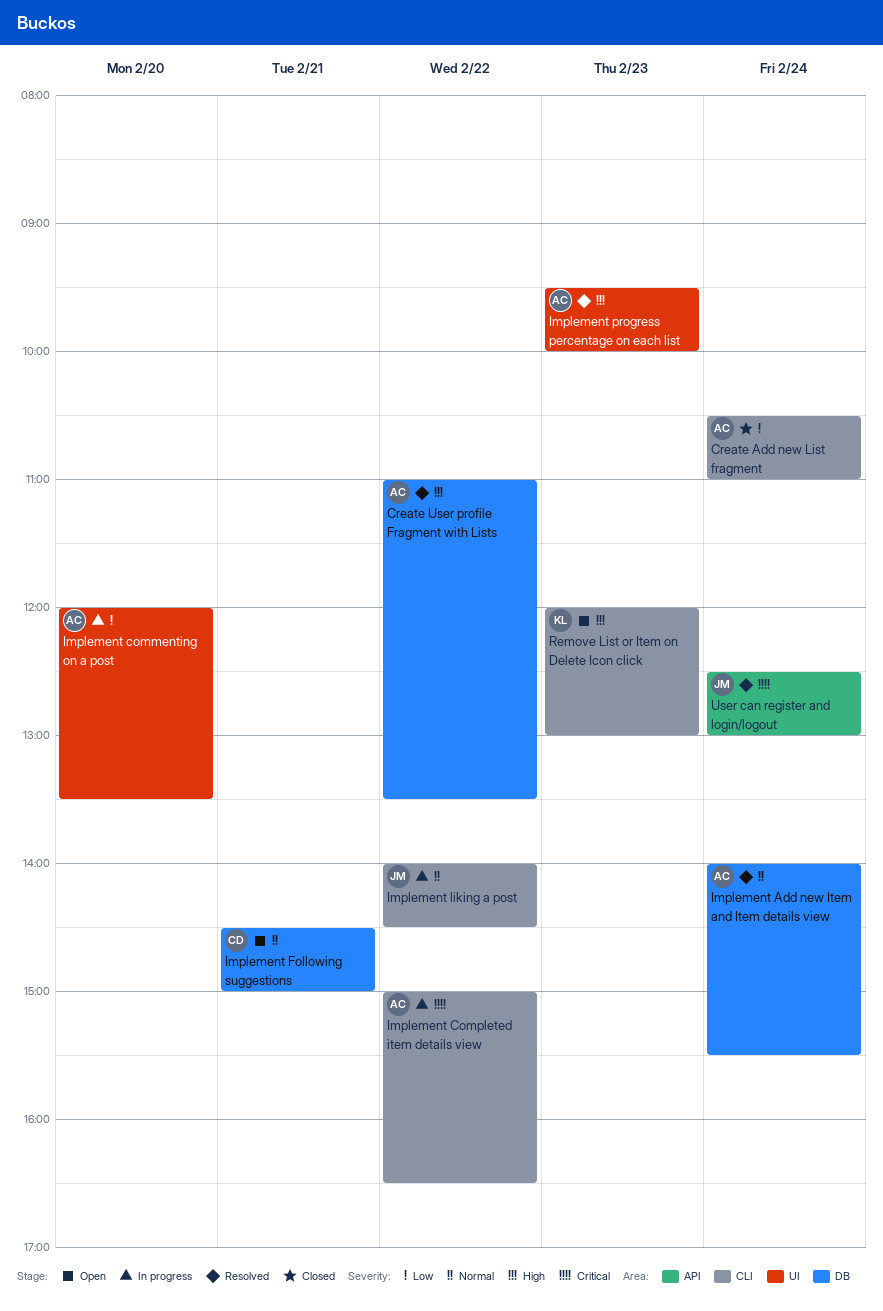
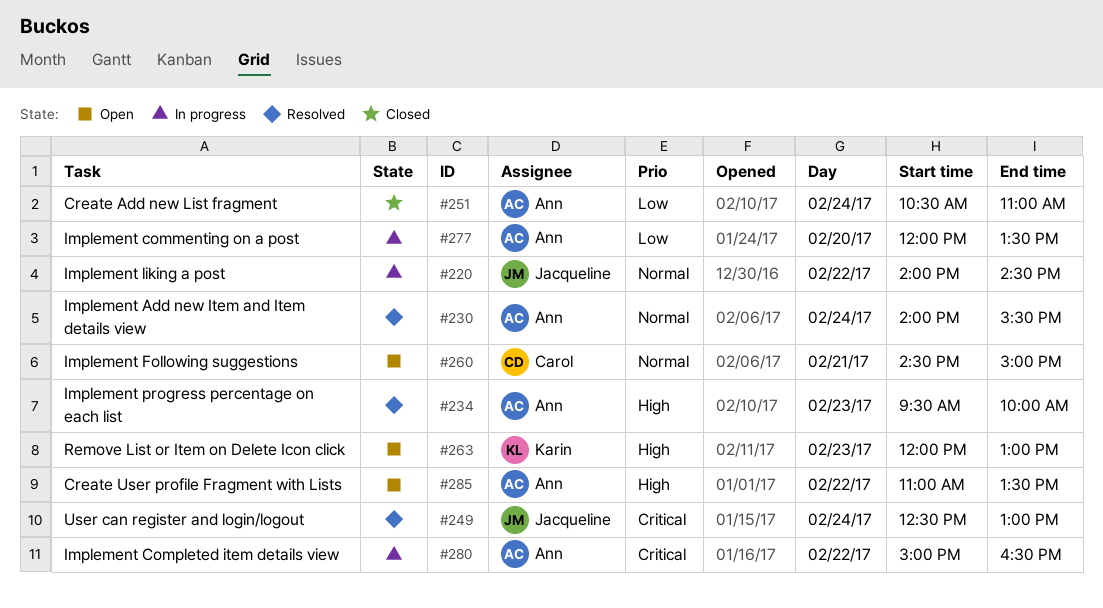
Create User profile Fragment with Lists, status: Resolved -> Open

